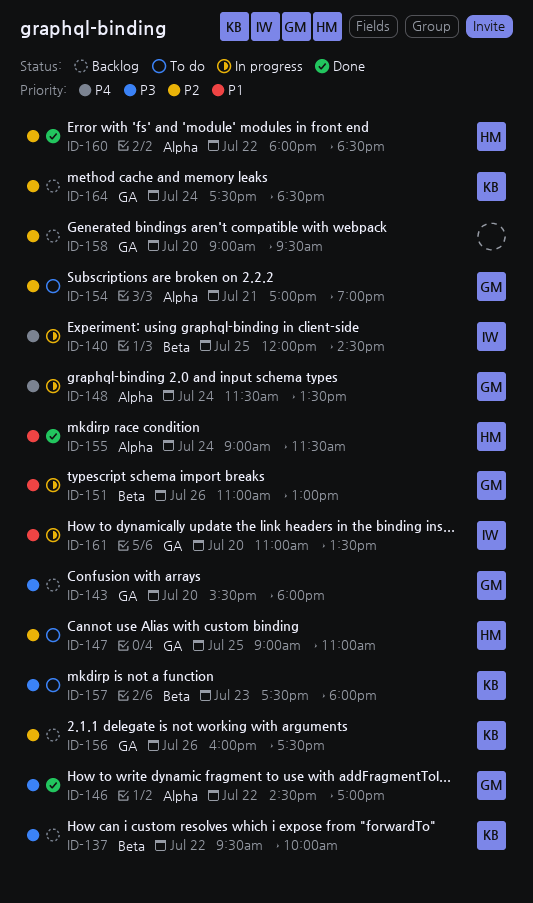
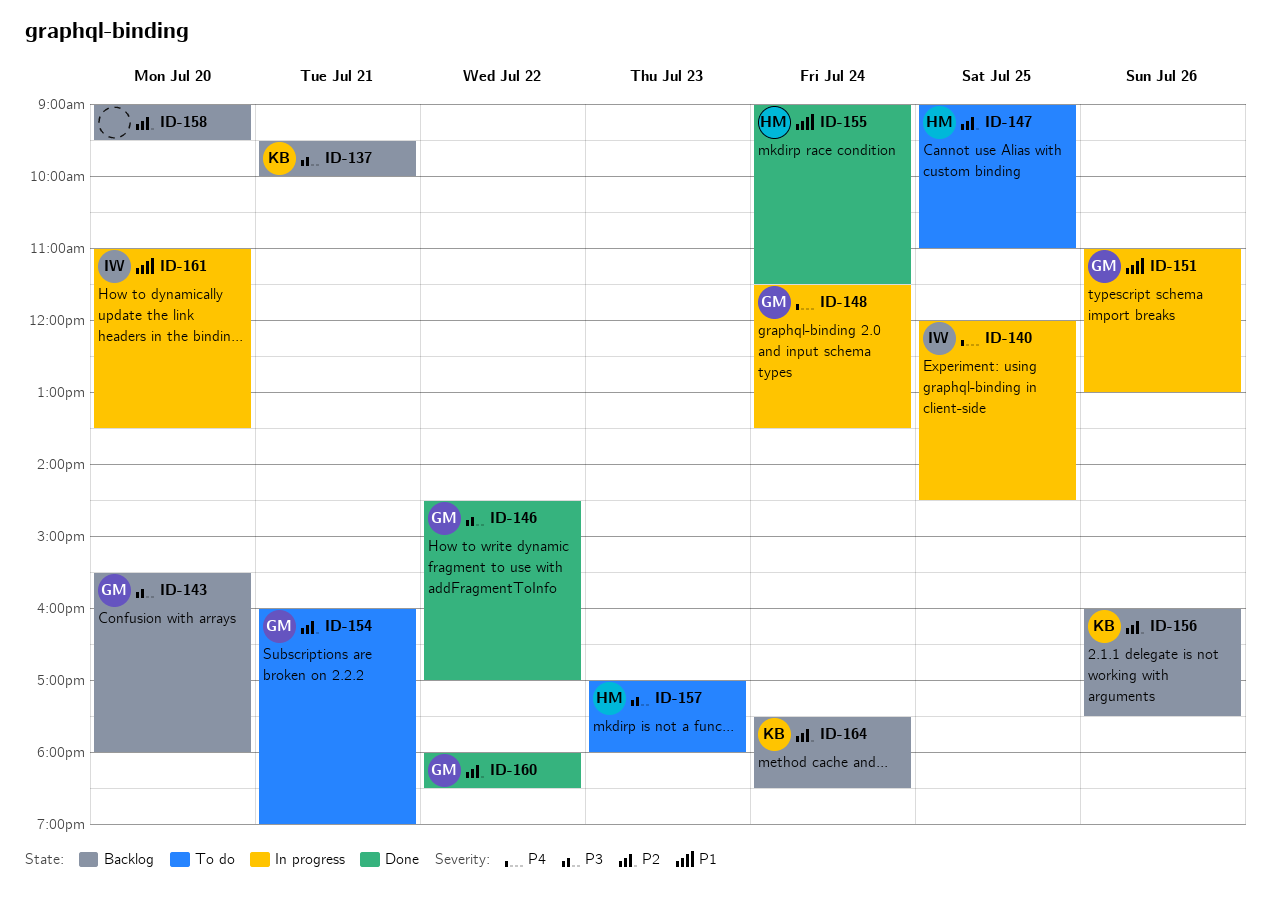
ID-137, day: Jul 22 -> Jul 21
ID-154, begins: 17:00 -> 16:00
ID-157, owner: KB -> HM
ID-157, begins: 17:30 -> 17:00
ID-160, owner: HM -> GM

